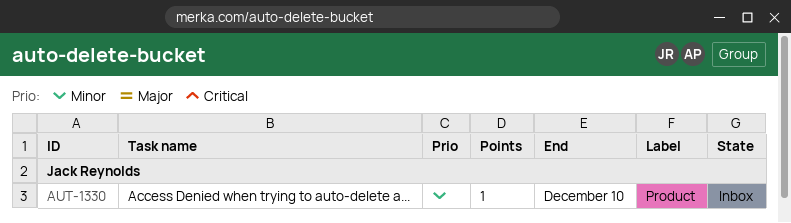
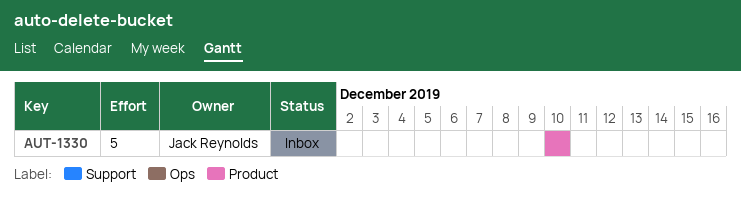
AUT-1330, estimate: 1 -> 5

